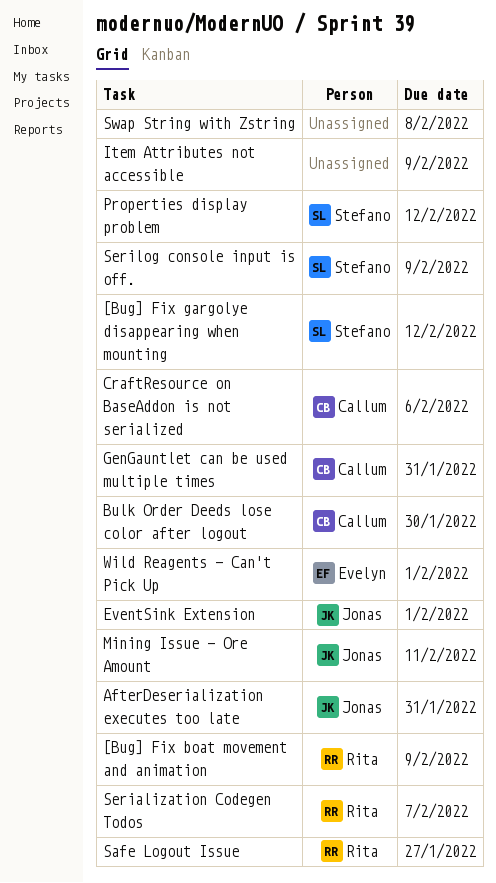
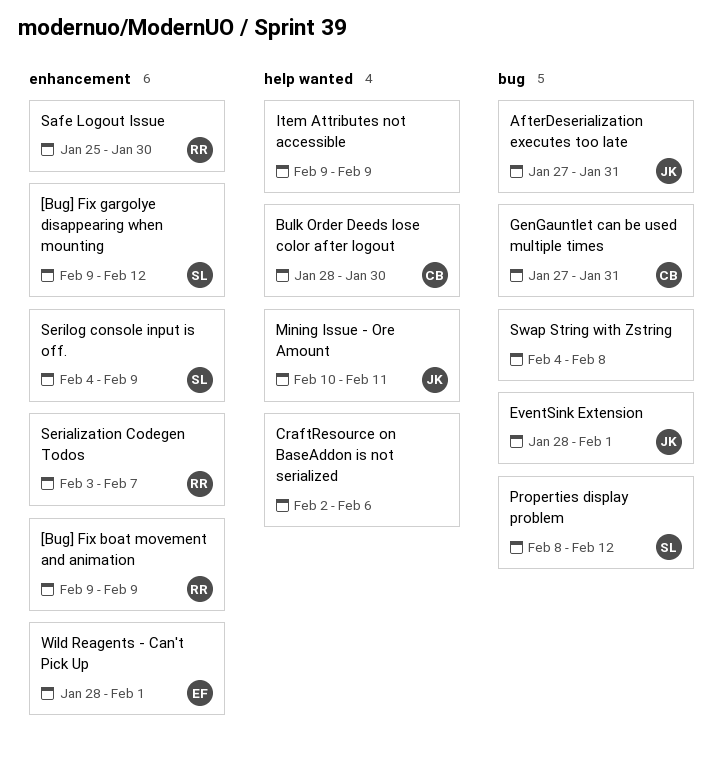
CraftResource on BaseAddon is not serialized, owner: Callum -> none
Safe Logout Issue, due: Jan 27 -> Jan 30

